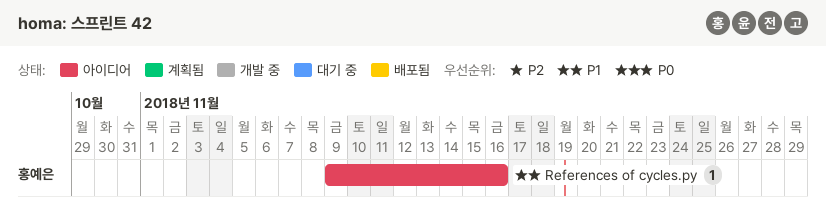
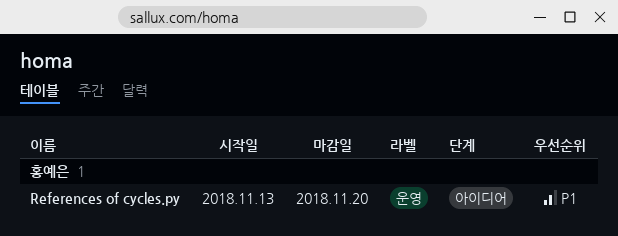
References of cycles.py, start: Nov 9 -> Nov 13
References of cycles.py, due: Nov 16 -> Nov 20

